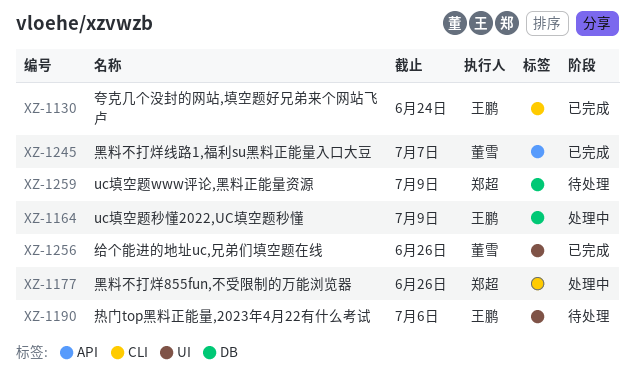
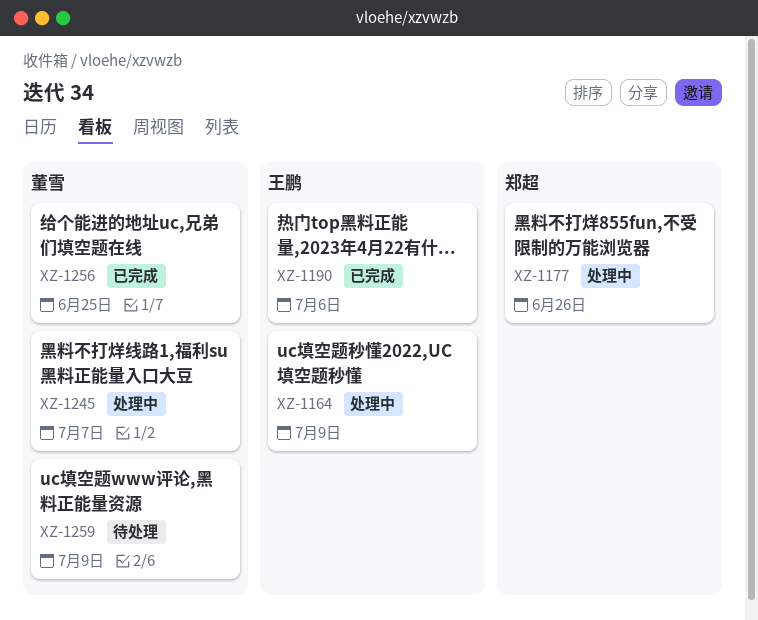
XZ-1130: present -> none
XZ-1190, status: 待处理 -> 已完成
XZ-1245, status: 已完成 -> 处理中
XZ-1256, due: Jun 26 -> Jun 25
XZ-1259, owner: 郑超 -> 董雪

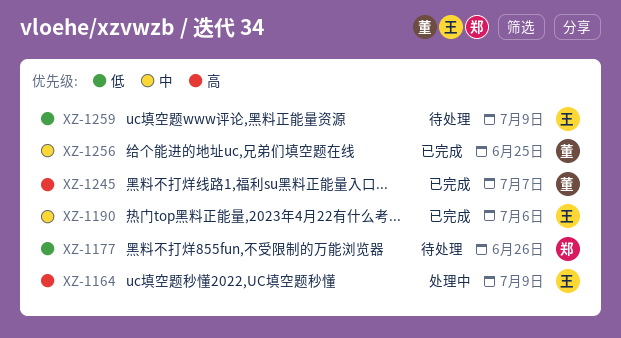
XZ-1177, status: 处理中 -> 待处理
XZ-1245, status: 处理中 -> 已完成
XZ-1259, owner: 董雪 -> 王鹏

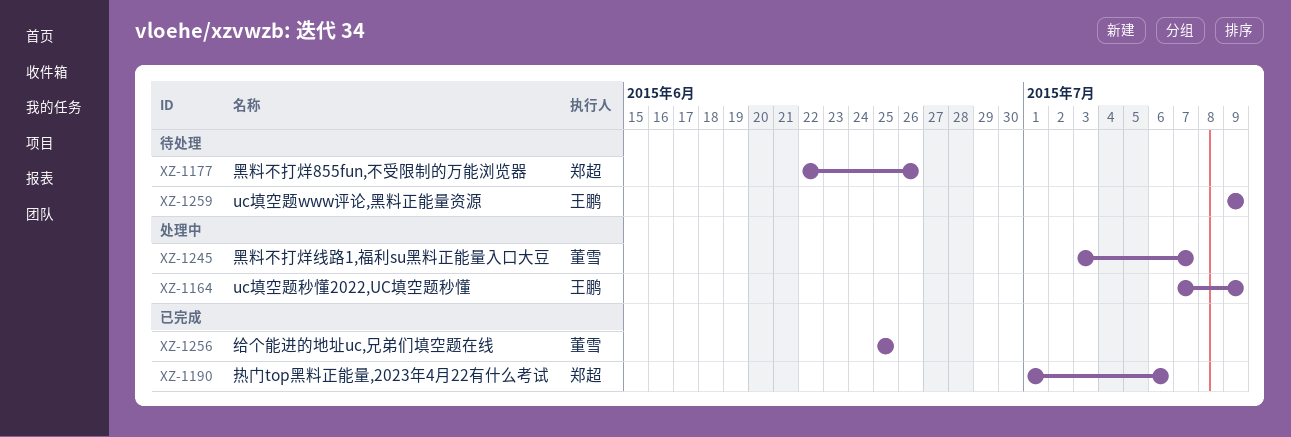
XZ-1190, owner: 王鹏 -> 郑超
XZ-1245, status: 已完成 -> 处理中

